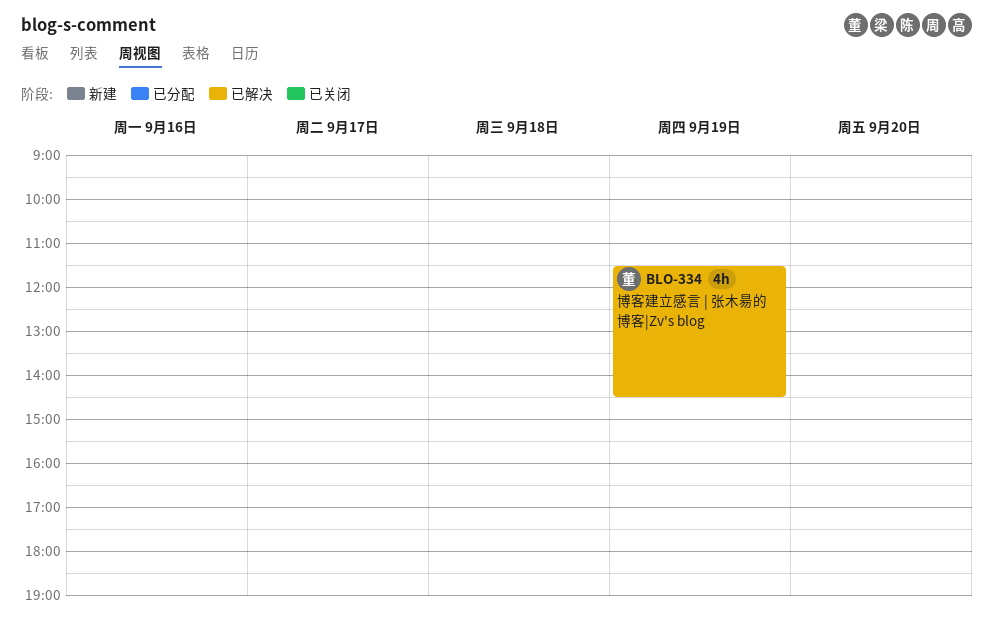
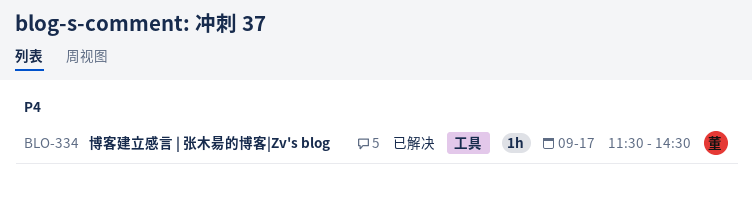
BLO-334, estimate: 4h -> 1h
BLO-334, day: Sep 19 -> Sep 17

